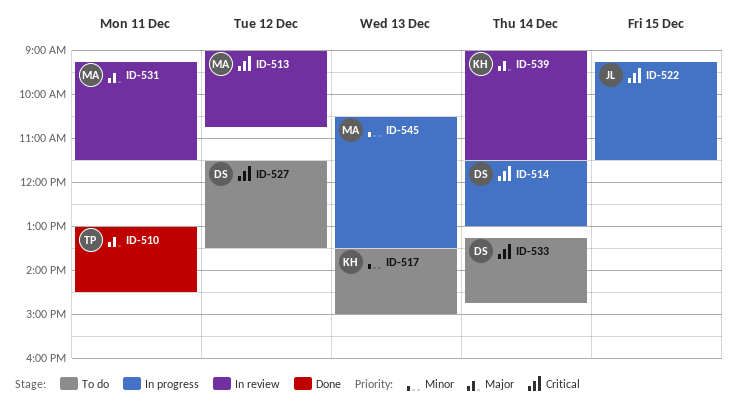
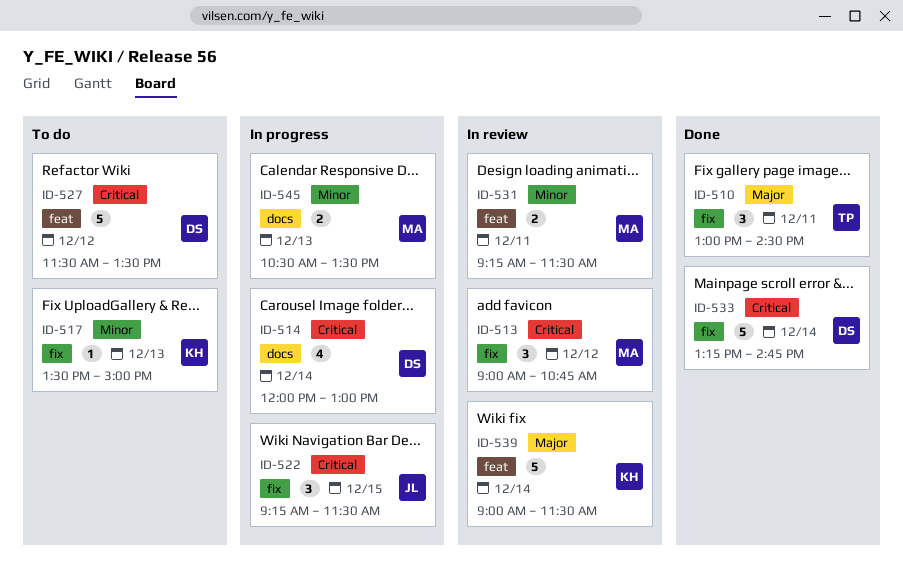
ID-514, begins: 11:30 -> 12:00
ID-531, priority: Major -> Minor
ID-533, status: To do -> Done

